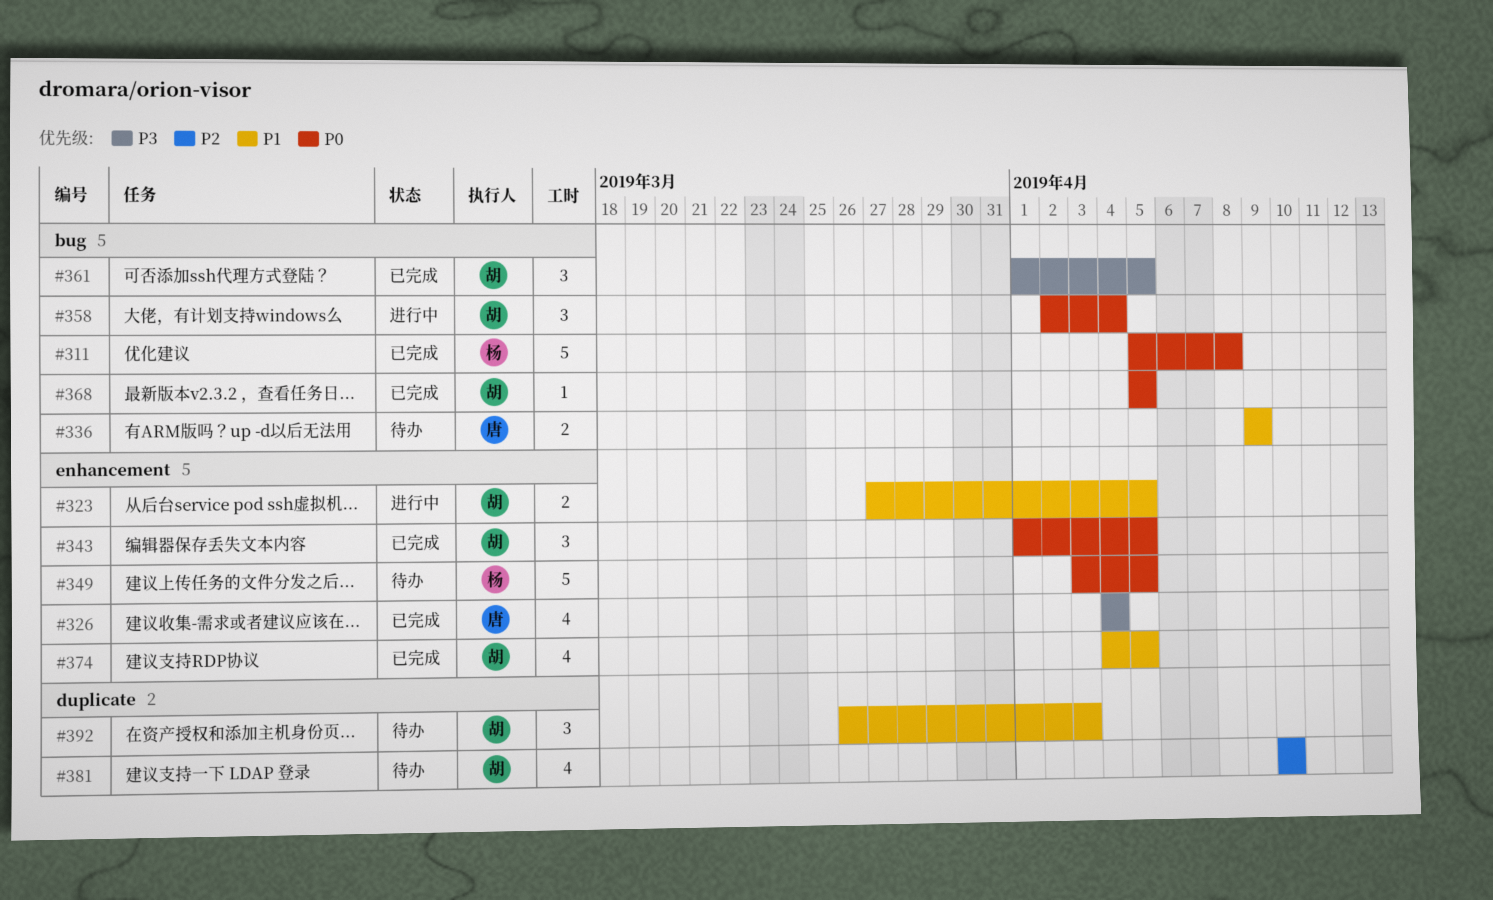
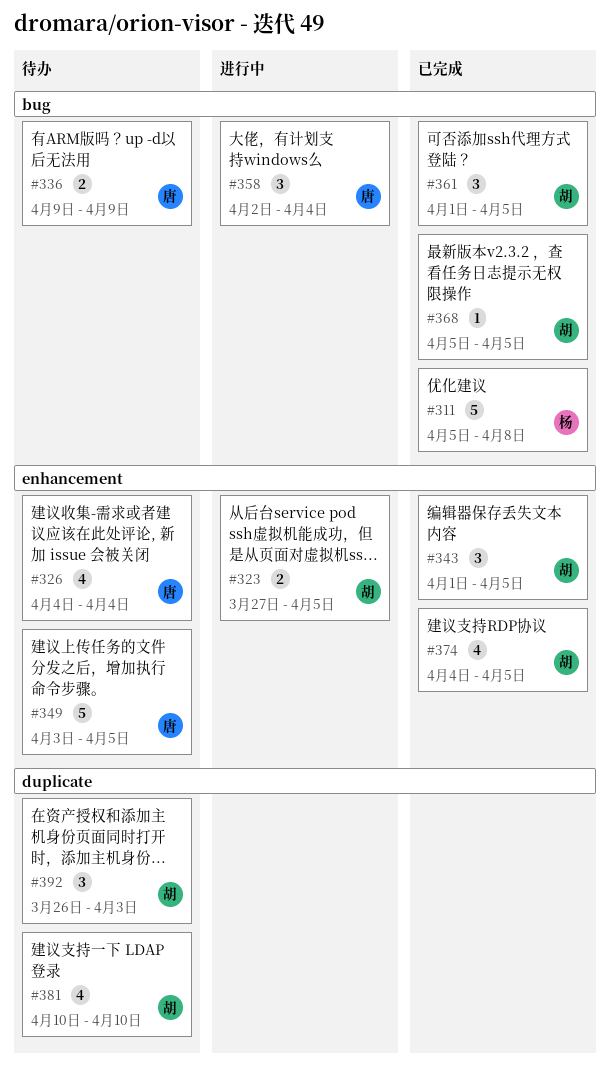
#326, status: 已完成 -> 待办
#349, owner: 杨 -> 唐
#358, owner: 胡 -> 唐

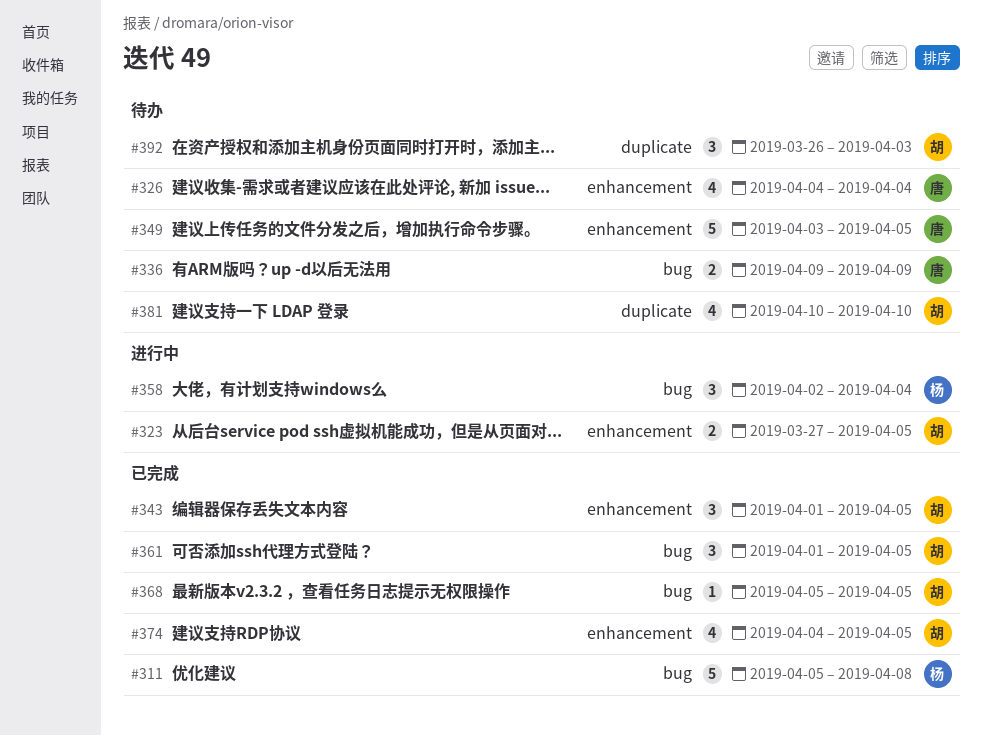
#358, owner: 唐 -> 杨

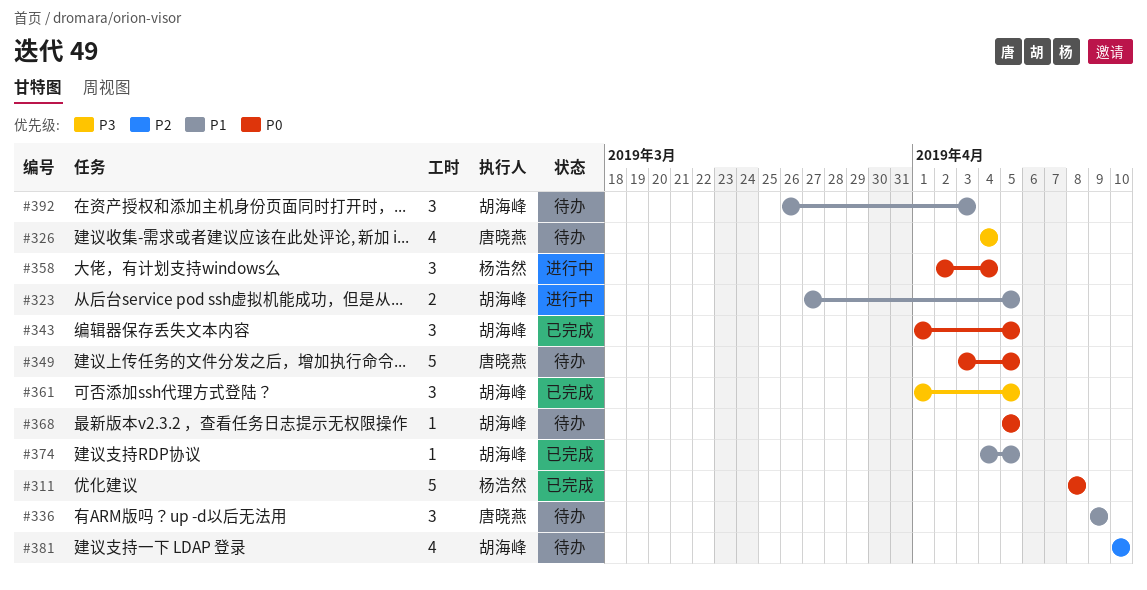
#311, start: Apr 5 -> Apr 8
#336, estimate: 2 -> 3
#368, status: 已完成 -> 待办
#374, estimate: 4 -> 1

